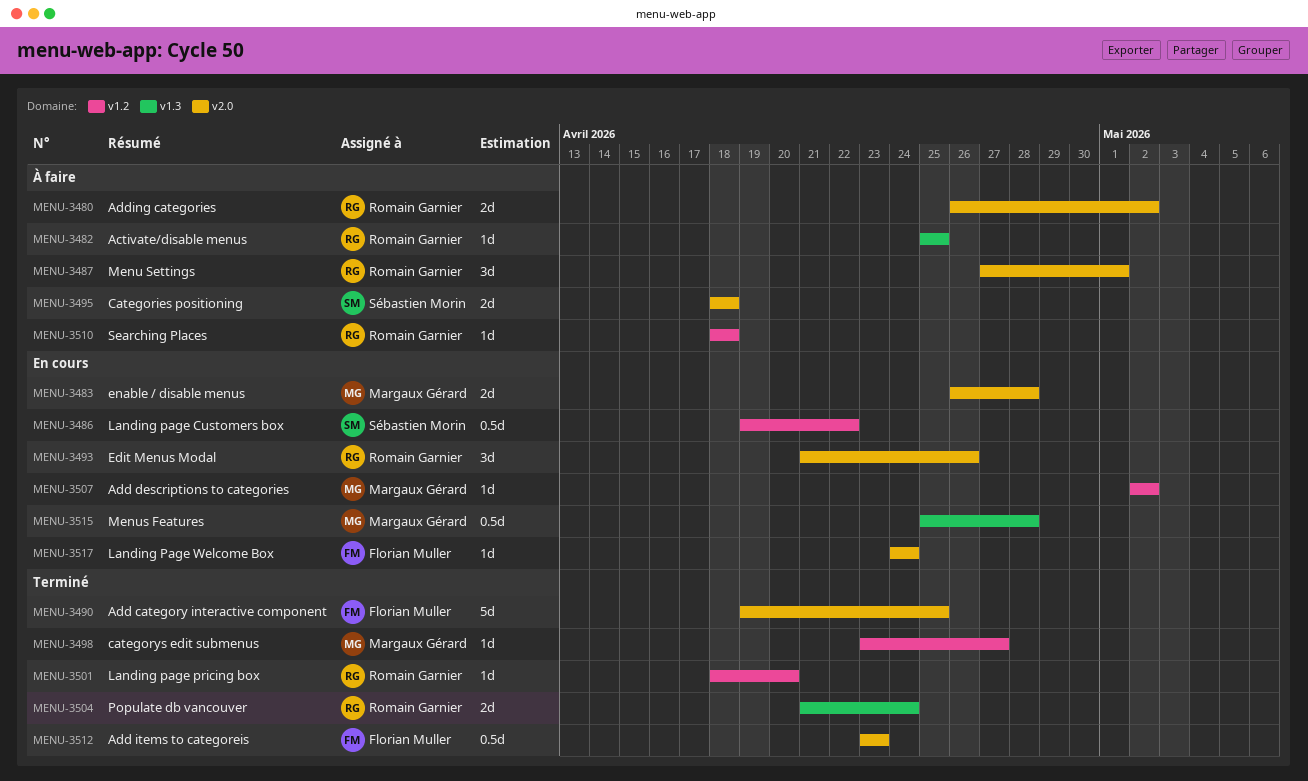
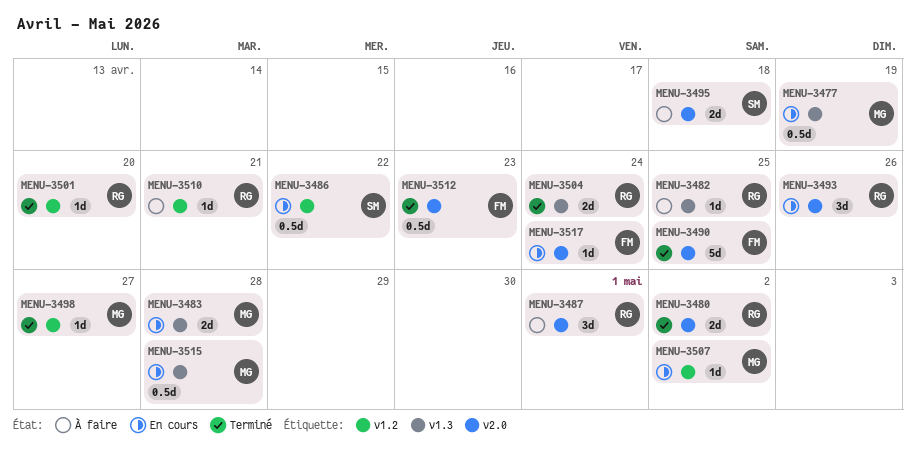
MENU-3477: none -> present
MENU-3480, status: À faire -> Terminé
MENU-3483, label: v2.0 -> v1.3
MENU-3510, due: Apr 18 -> Apr 21

